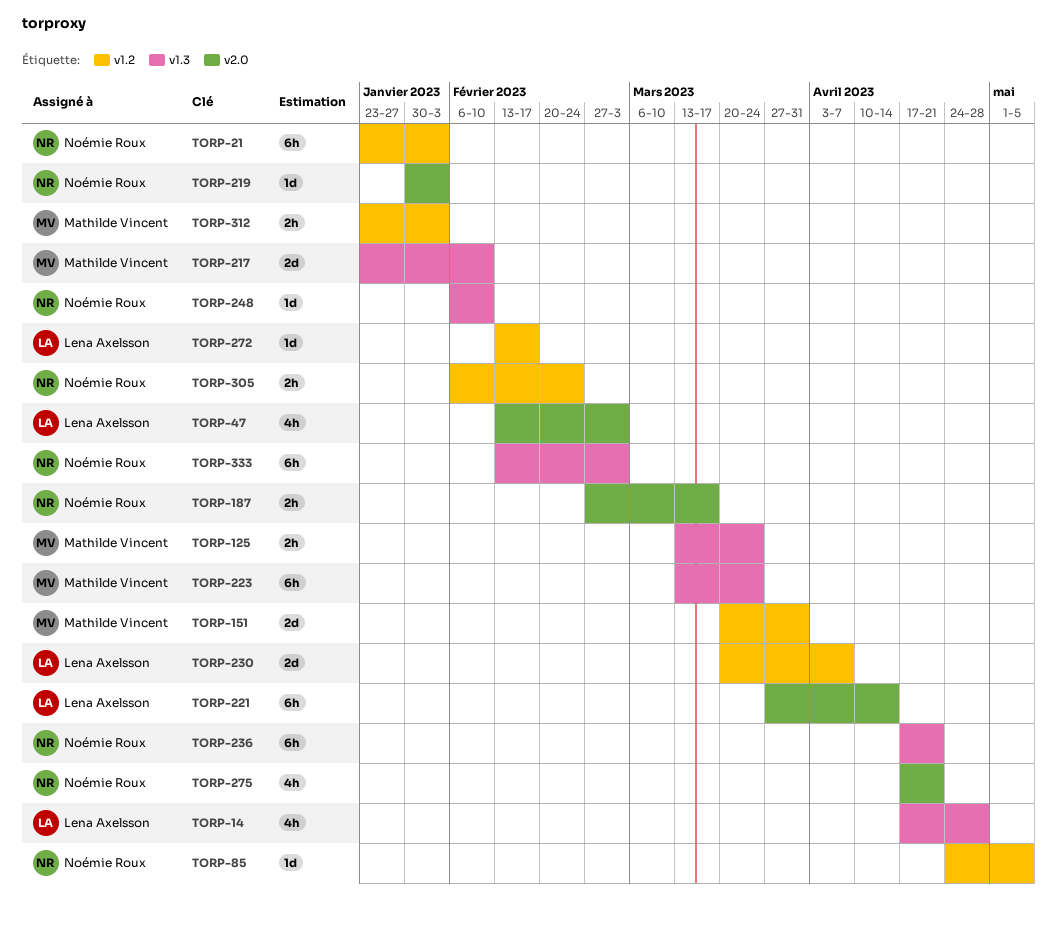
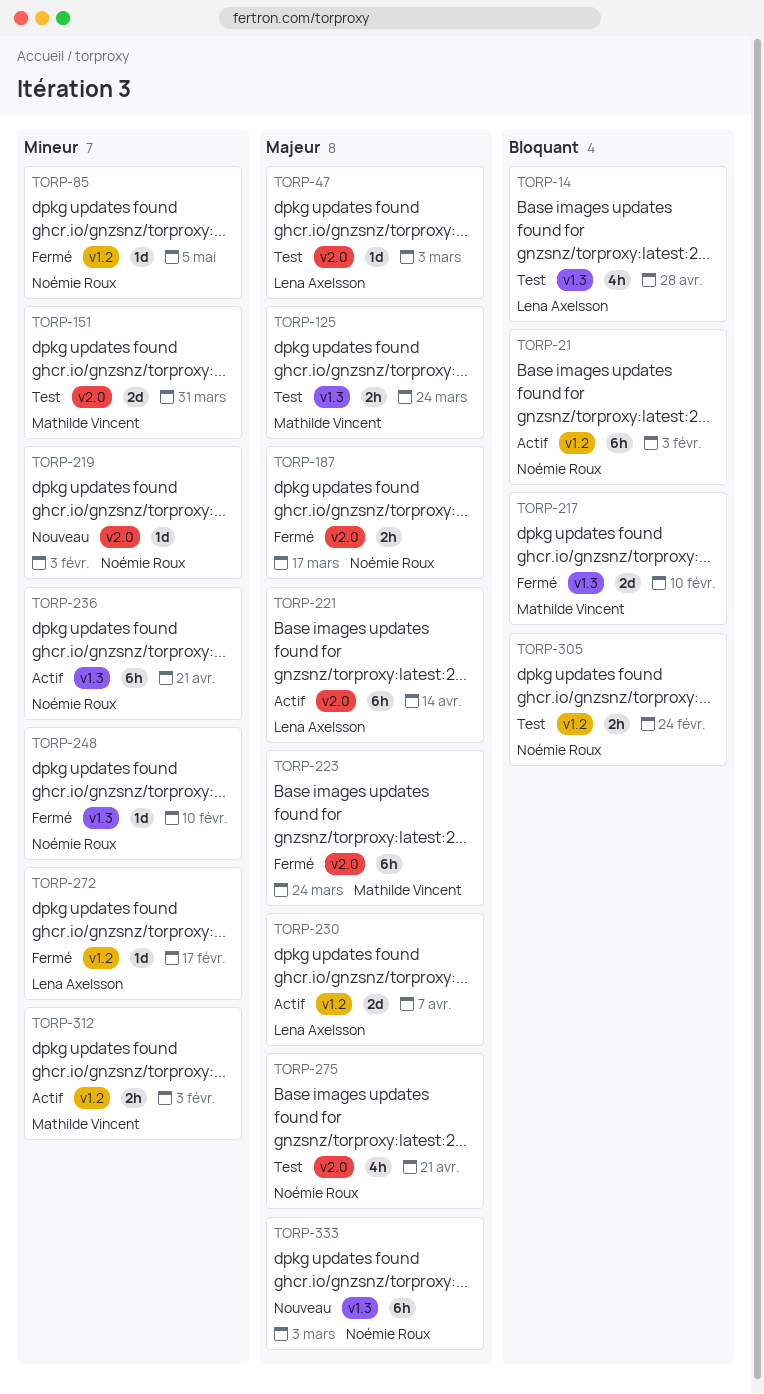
TORP-47, estimate: 4h -> 1d
TORP-151, label: v1.2 -> v2.0
TORP-223, label: v1.3 -> v2.0

